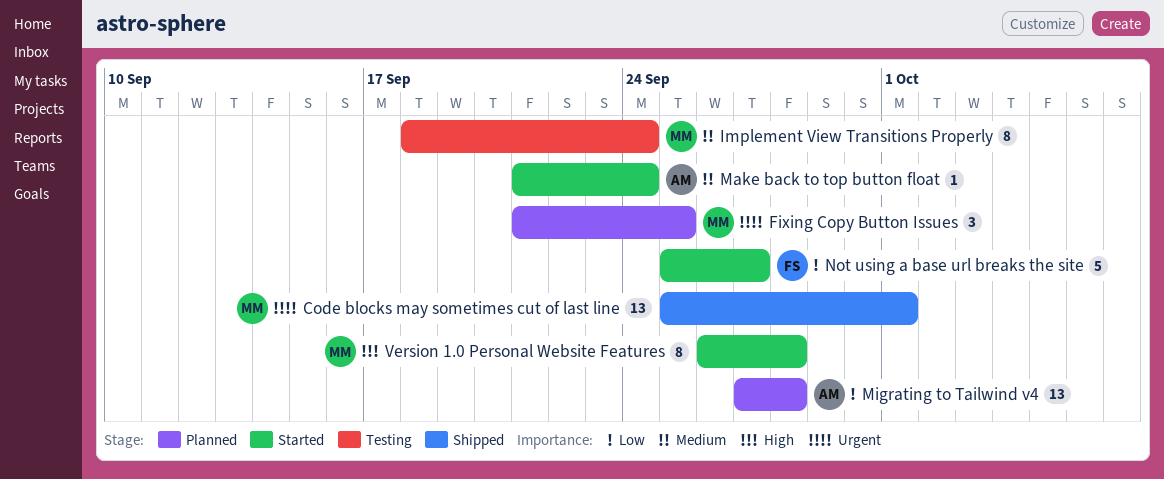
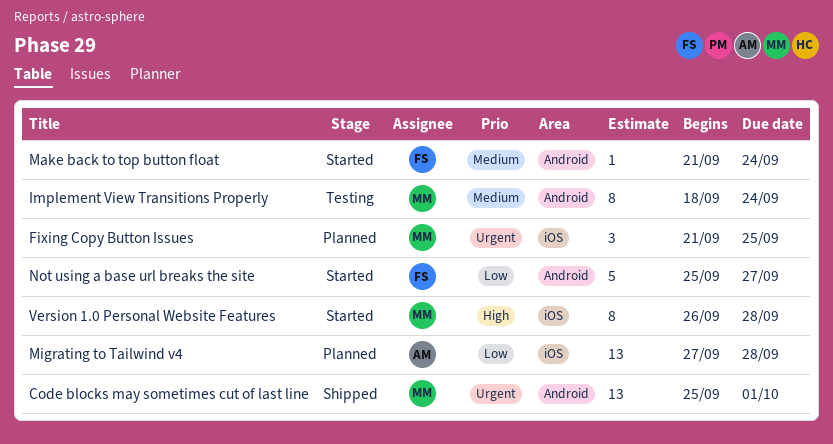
Make back to top button float, owner: AM -> FS

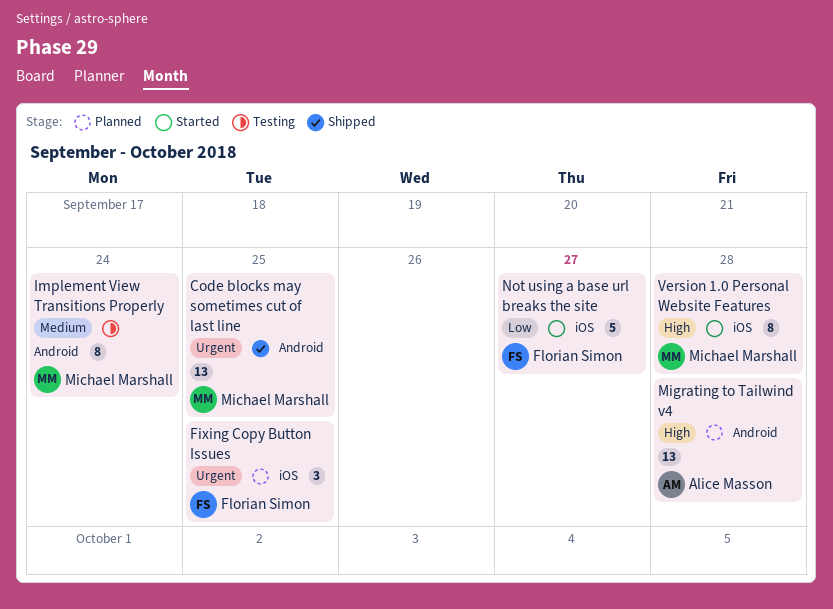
Code blocks may sometimes cut of last line, due: Oct 1 -> Sep 25
Fixing Copy Button Issues, owner: Michael Marshall -> Florian Simon
Make back to top button float: present -> none
Migrating to Tailwind v4, priority: Low -> High
Migrating to Tailwind v4, label: iOS -> Android
Not using a base url breaks the site, label: Android -> iOS

